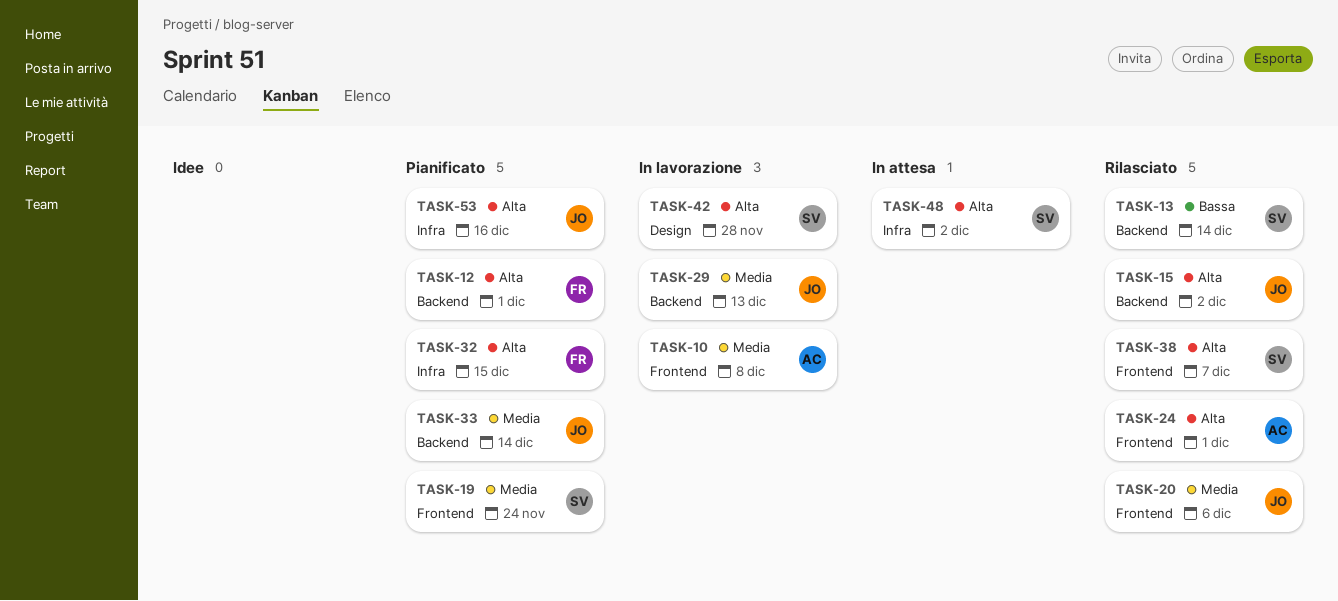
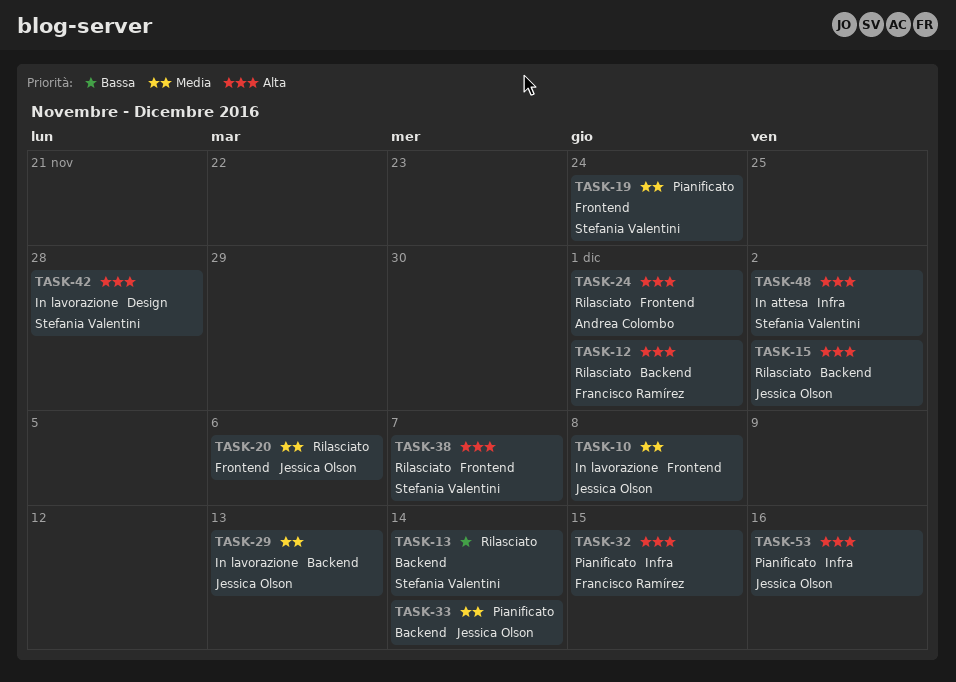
TASK-10, owner: Andrea Colombo -> Jessica Olson
TASK-12, status: Pianificato -> Rilasciato

